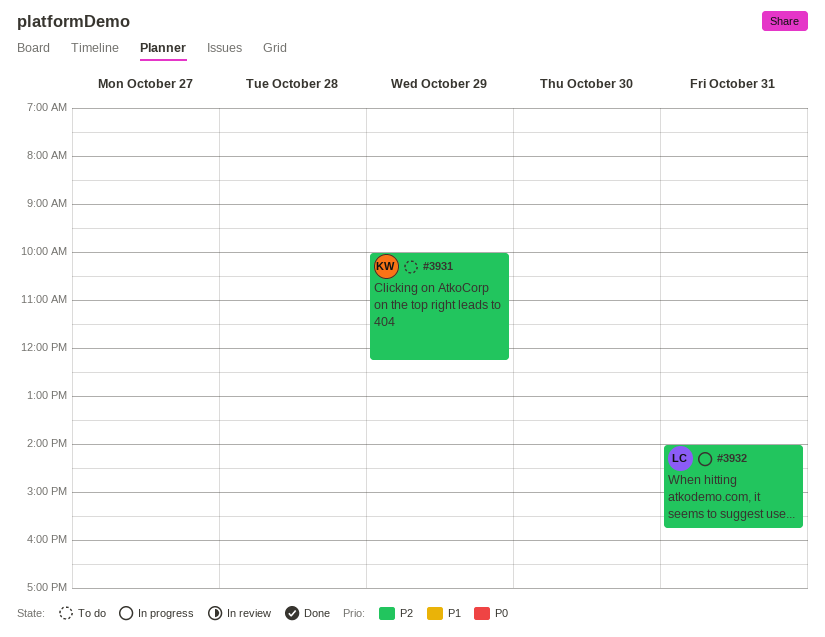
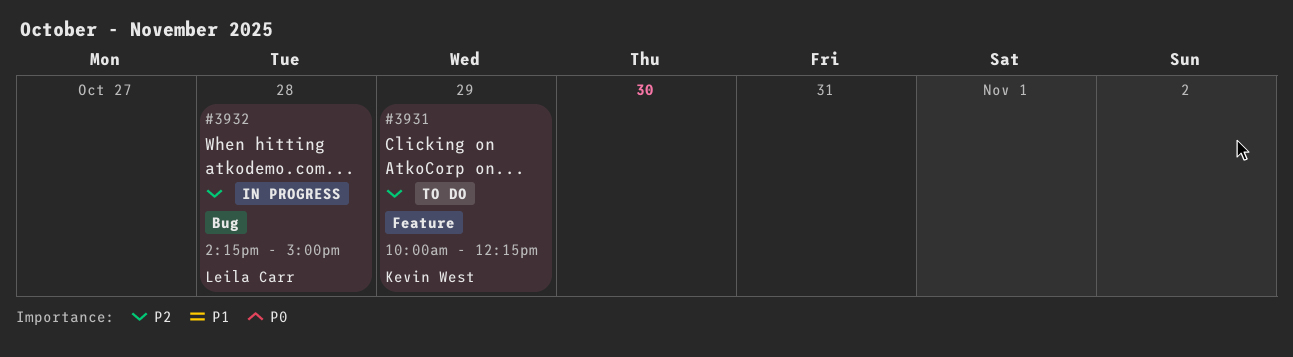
#3932, day: Oct 31 -> Oct 28
#3932, begins: 14:00 -> 14:15
#3932, ends: 15:45 -> 15:00

